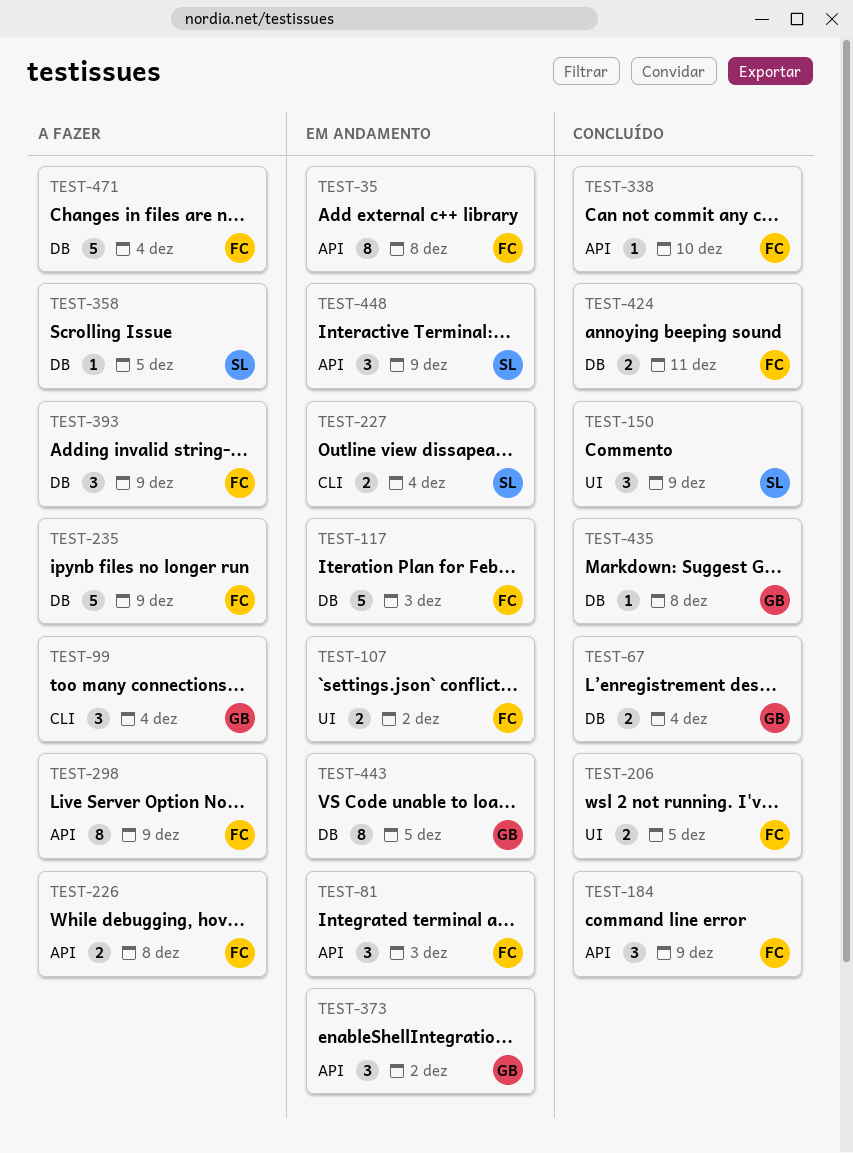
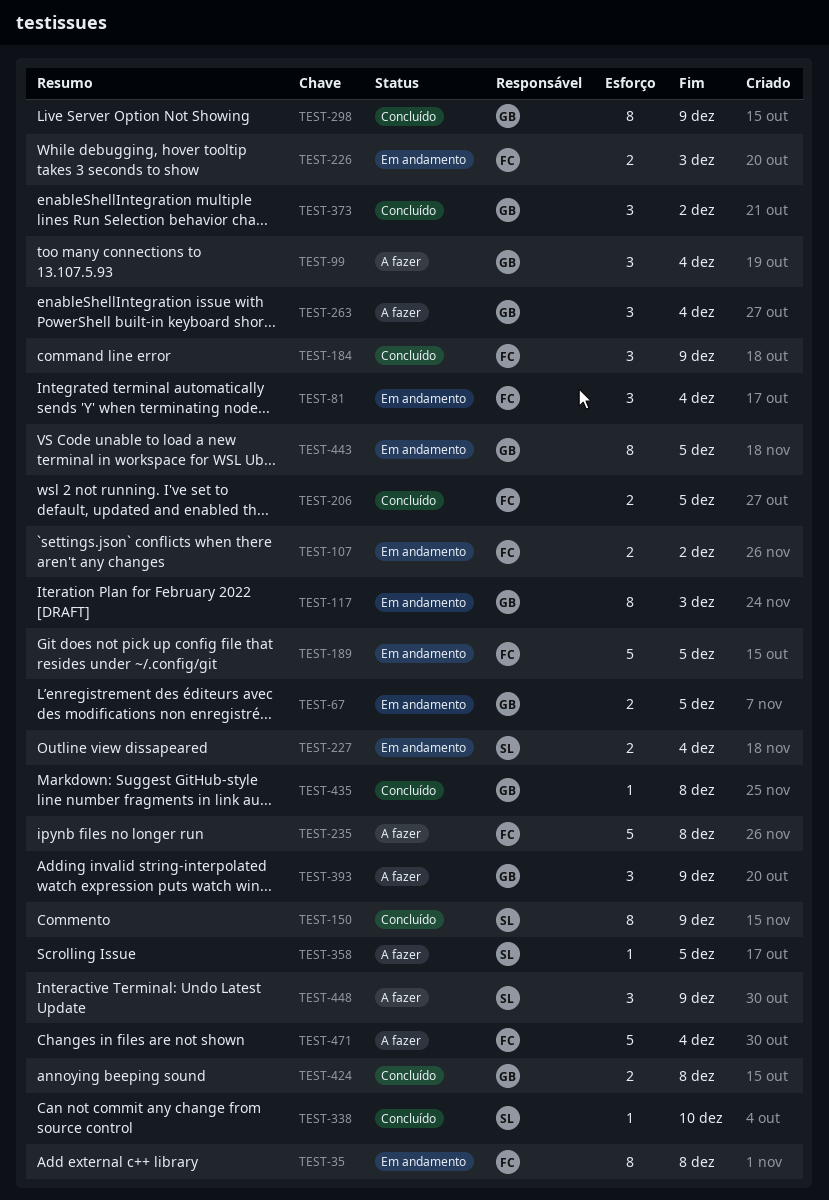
TEST-67, status: Concluído -> Em andamento
TEST-67, due: Dec 4 -> Dec 5
TEST-81, due: Dec 3 -> Dec 4
TEST-117, owner: FC -> GB
TEST-117, estimate: 5 -> 8
TEST-150, estimate: 3 -> 8
TEST-189: none -> present
TEST-226, status: A fazer -> Em andamento
TEST-226, due: Dec 8 -> Dec 3
TEST-235, due: Dec 9 -> Dec 8
TEST-263: none -> present
TEST-298, status: A fazer -> Concluído
TEST-298, owner: FC -> GB
TEST-338, owner: FC -> SL
TEST-373, status: Em andamento -> Concluído
TEST-393, owner: FC -> GB
TEST-424, owner: FC -> GB
TEST-424, due: Dec 11 -> Dec 8
TEST-448, status: Em andamento -> A fazer

